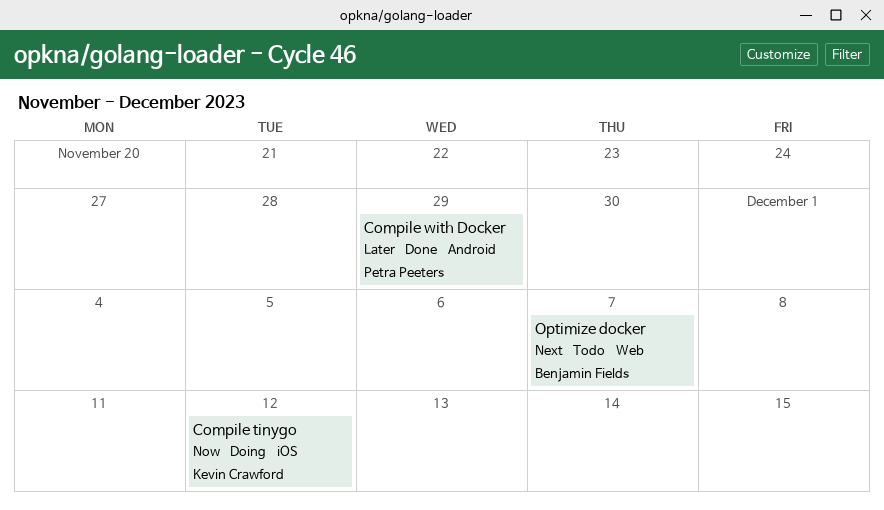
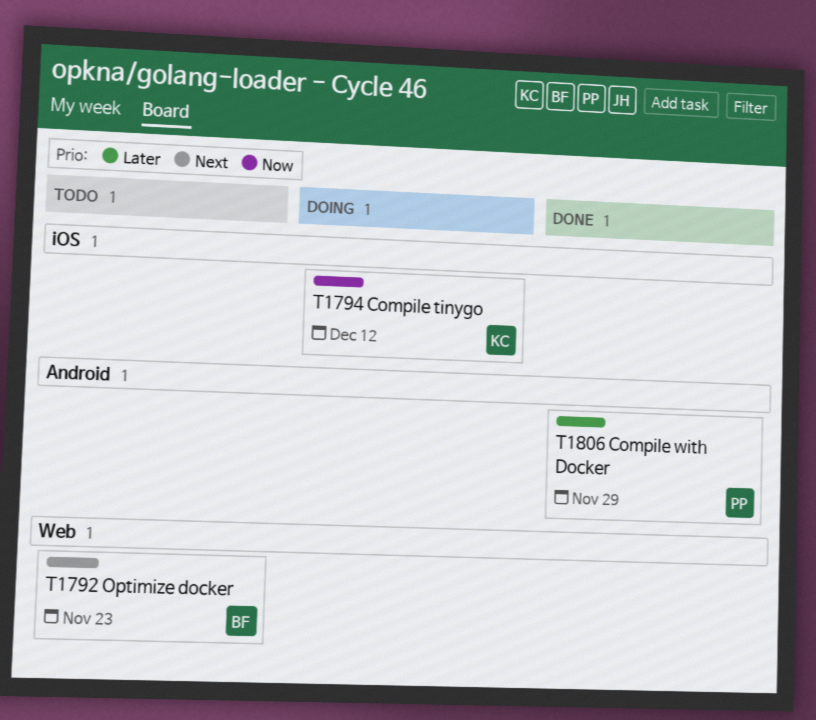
Optimize docker, due: Dec 7 -> Nov 23

